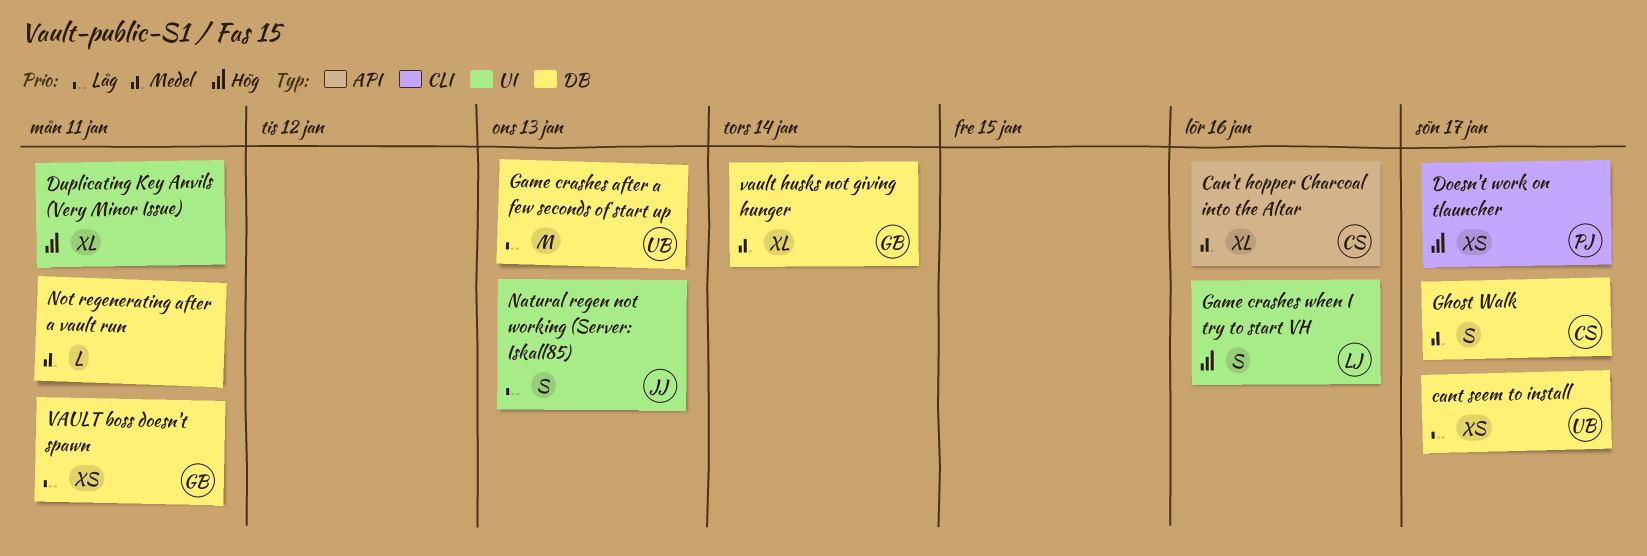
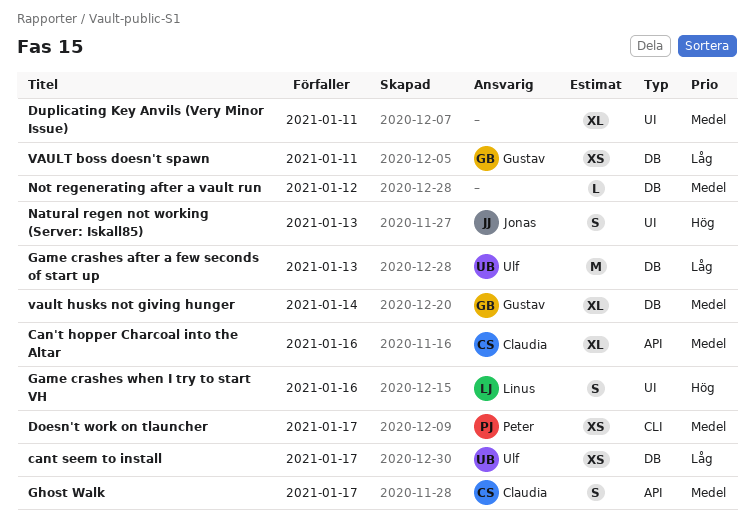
Doesn't work on tlauncher, priority: Hög -> Medel
Duplicating Key Anvils (Very Minor Issue), priority: Hög -> Medel
Ghost Walk, label: DB -> API
Natural regen not working (Server: Iskall85), priority: Låg -> Hög
Not regenerating after a vault run, due: Jan 11 -> Jan 12

